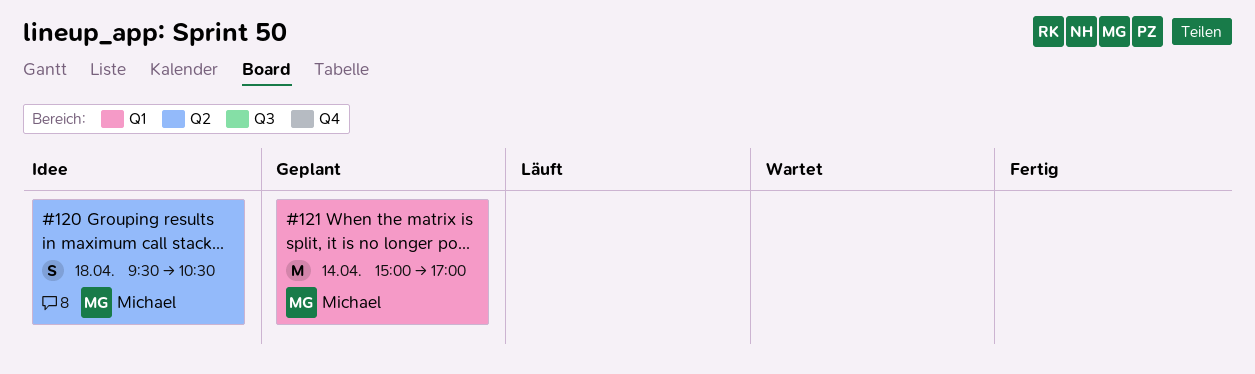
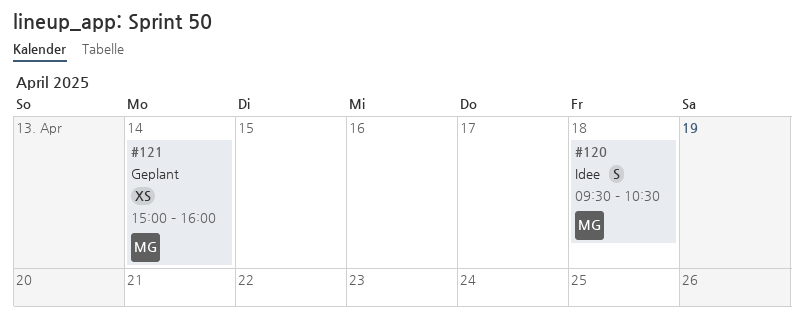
#121, estimate: M -> XS
#121, ends: 17:00 -> 16:00

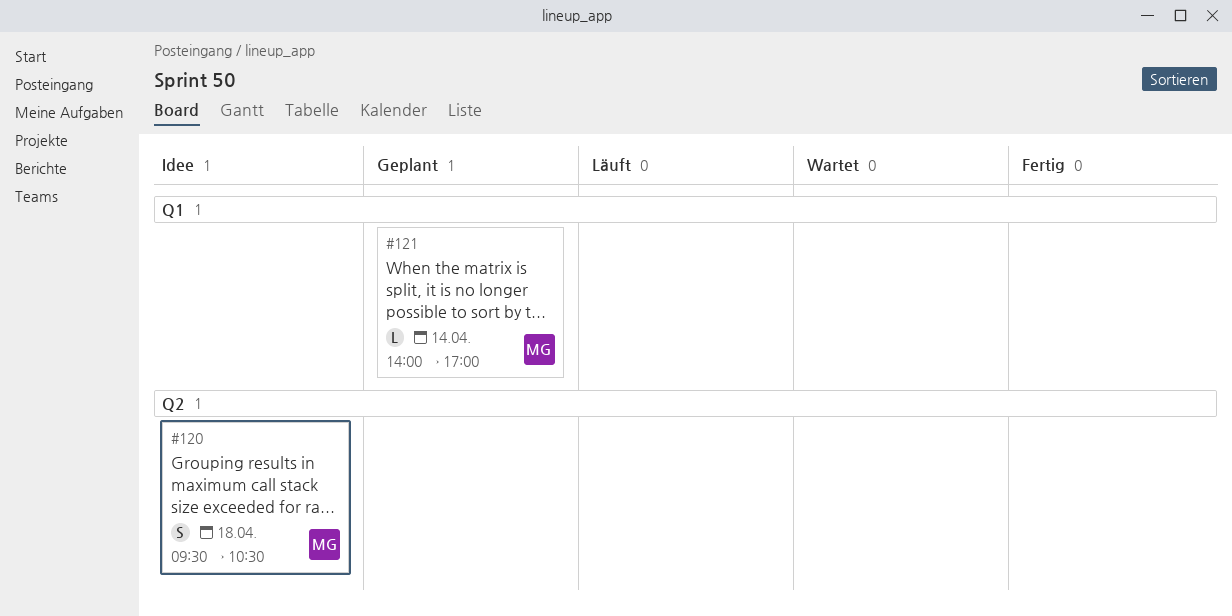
#121, estimate: XS -> L
#121, begins: 15:00 -> 14:00
#121, ends: 16:00 -> 17:00

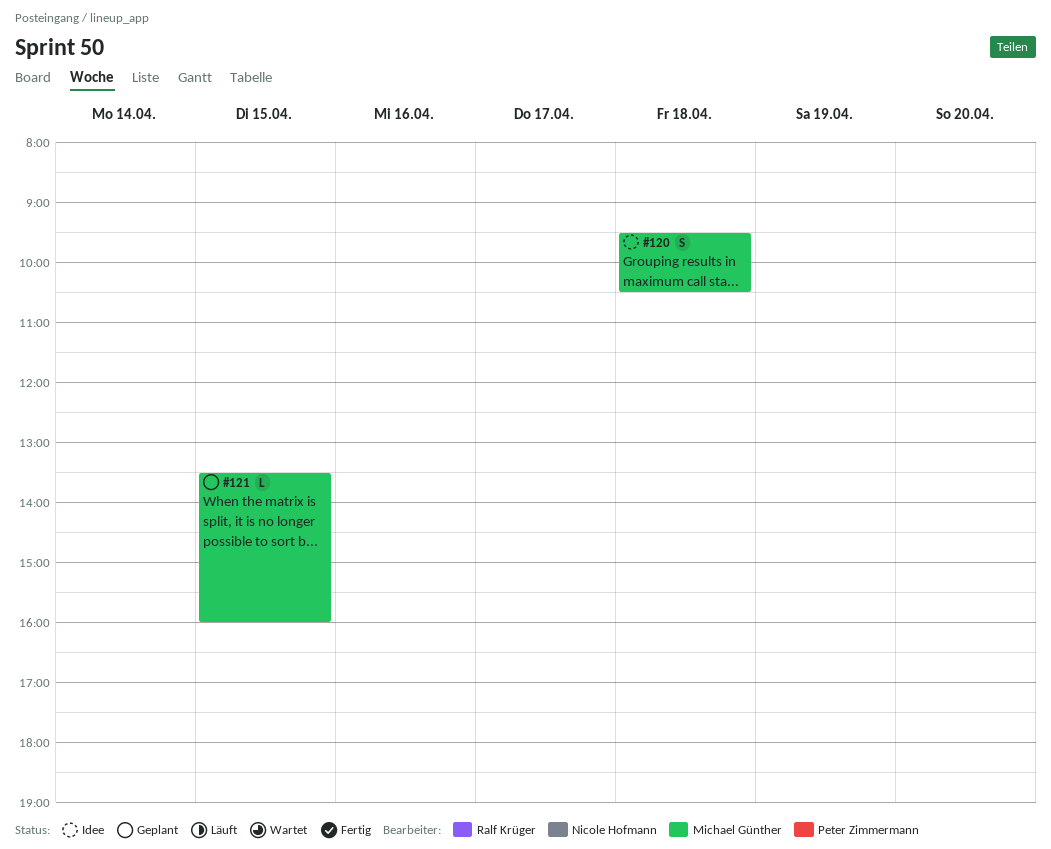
#121, day: Apr 14 -> Apr 15
#121, begins: 14:00 -> 13:30
#121, ends: 17:00 -> 16:00

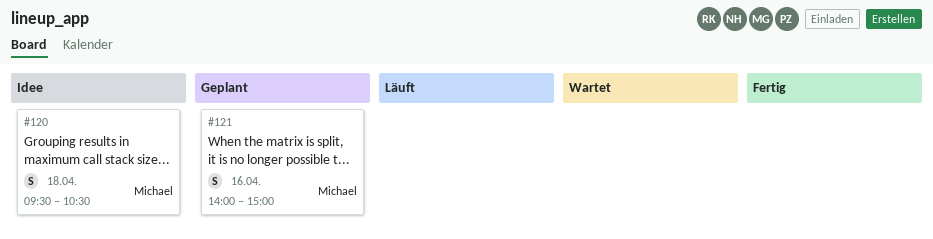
#121, estimate: L -> S
#121, day: Apr 15 -> Apr 16
#121, begins: 13:30 -> 14:00
#121, ends: 16:00 -> 15:00

